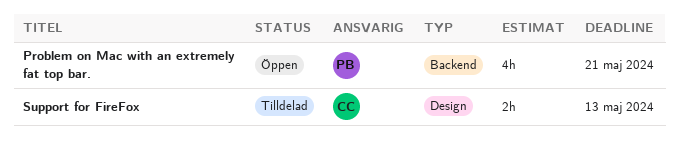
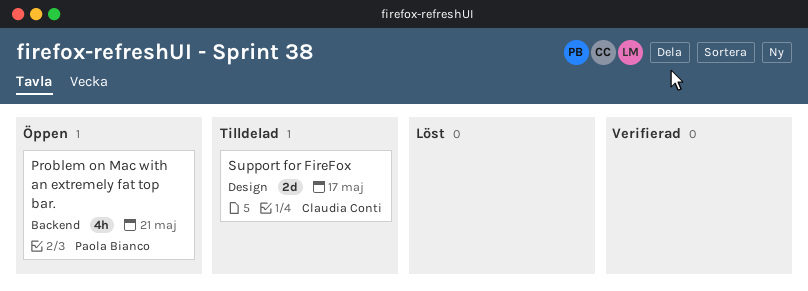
Support for FireFox, estimate: 2h -> 2d
Support for FireFox, due: May 13 -> May 17

